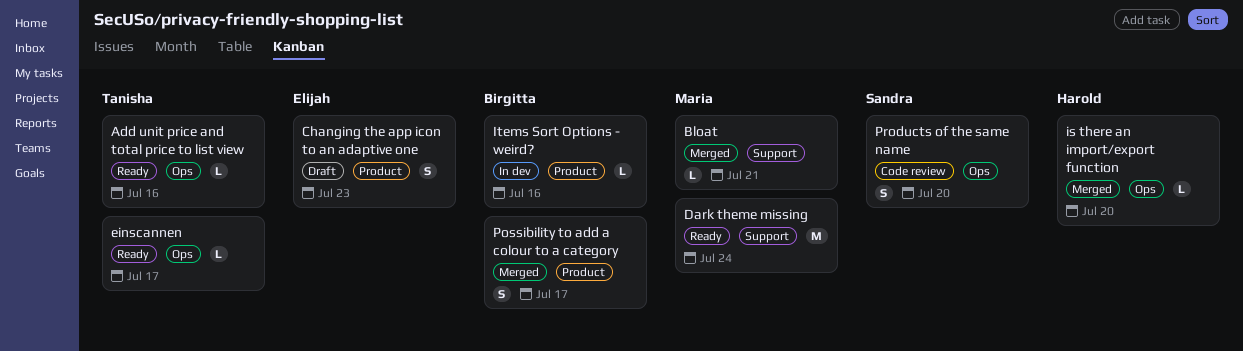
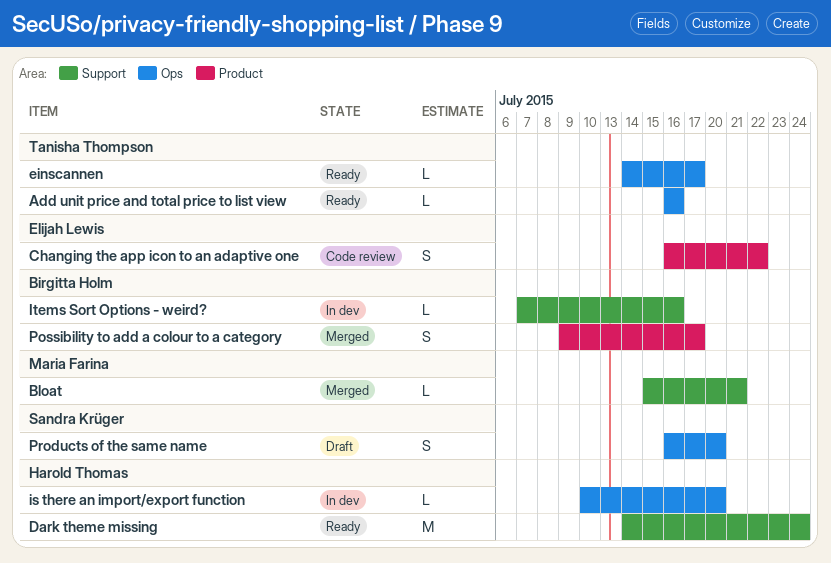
Changing the app icon to an adaptive one, status: Draft -> Code review
Changing the app icon to an adaptive one, due: Jul 23 -> Jul 22
Dark theme missing, owner: Maria Farina -> Harold Thomas
is there an import/export function, status: Merged -> In dev
Items Sort Options - weird?, label: Product -> Support
Products of the same name, status: Code review -> Draft

